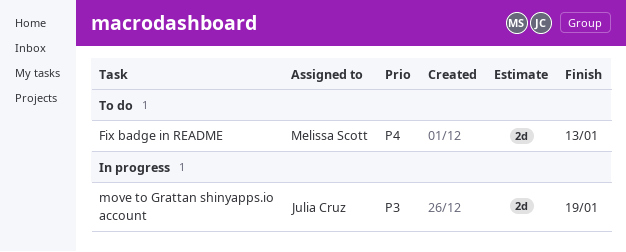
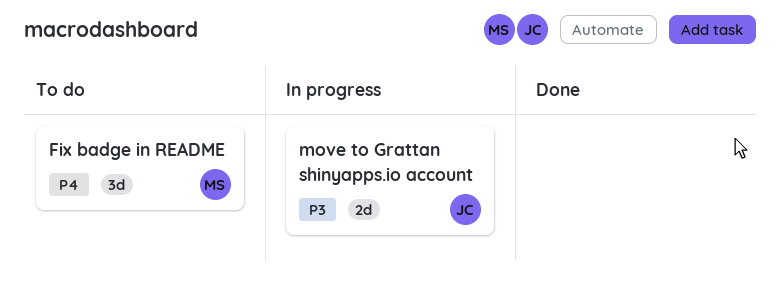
Fix badge in README, estimate: 2d -> 3d

